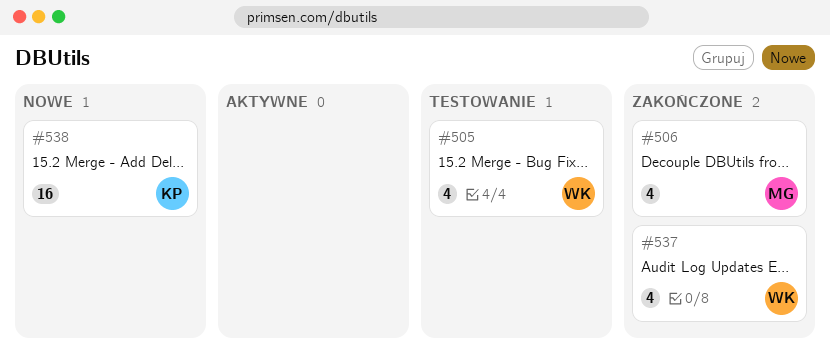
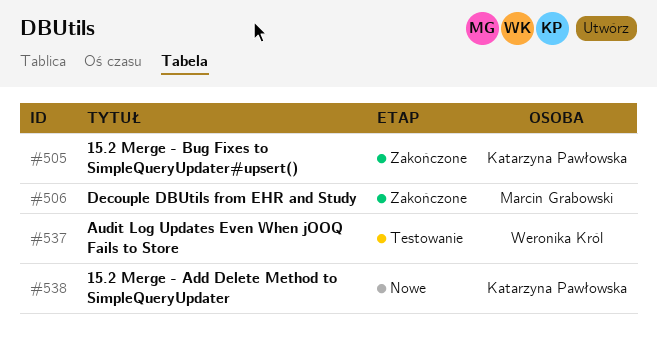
#505, status: Testowanie -> Zakończone
#505, owner: Weronika Król -> Katarzyna Pawłowska
#537, status: Zakończone -> Testowanie

